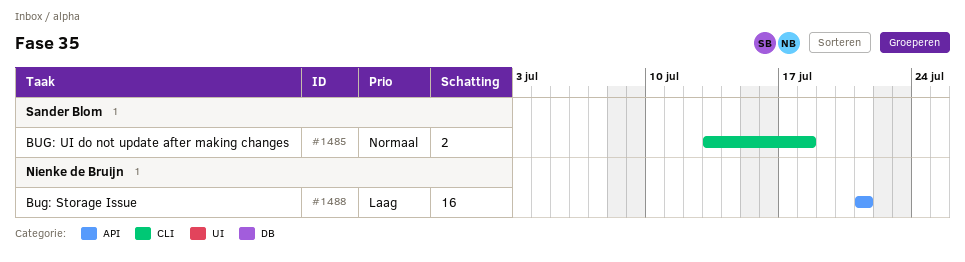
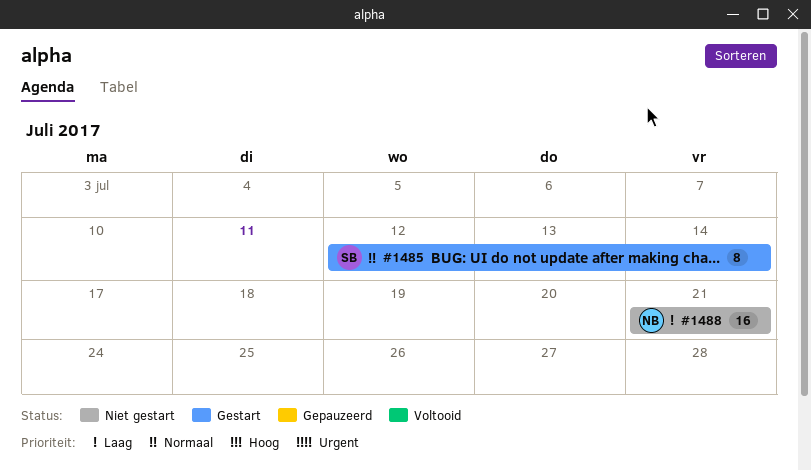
#1485, estimate: 2 -> 8
#1485, start: Jul 13 -> Jul 12
#1485, due: Jul 18 -> Jul 14

